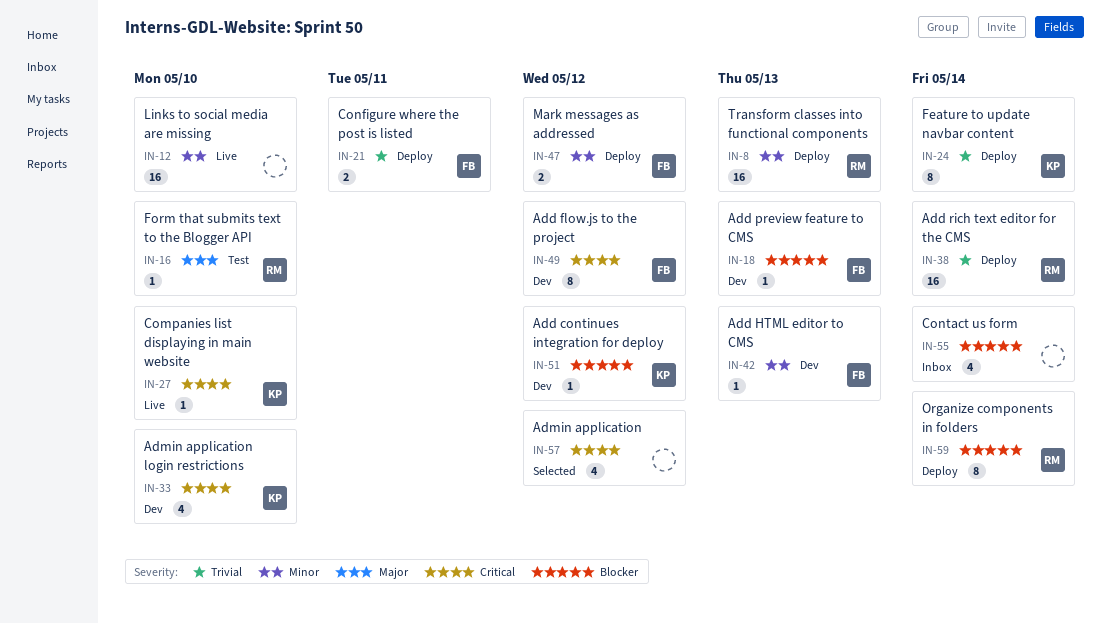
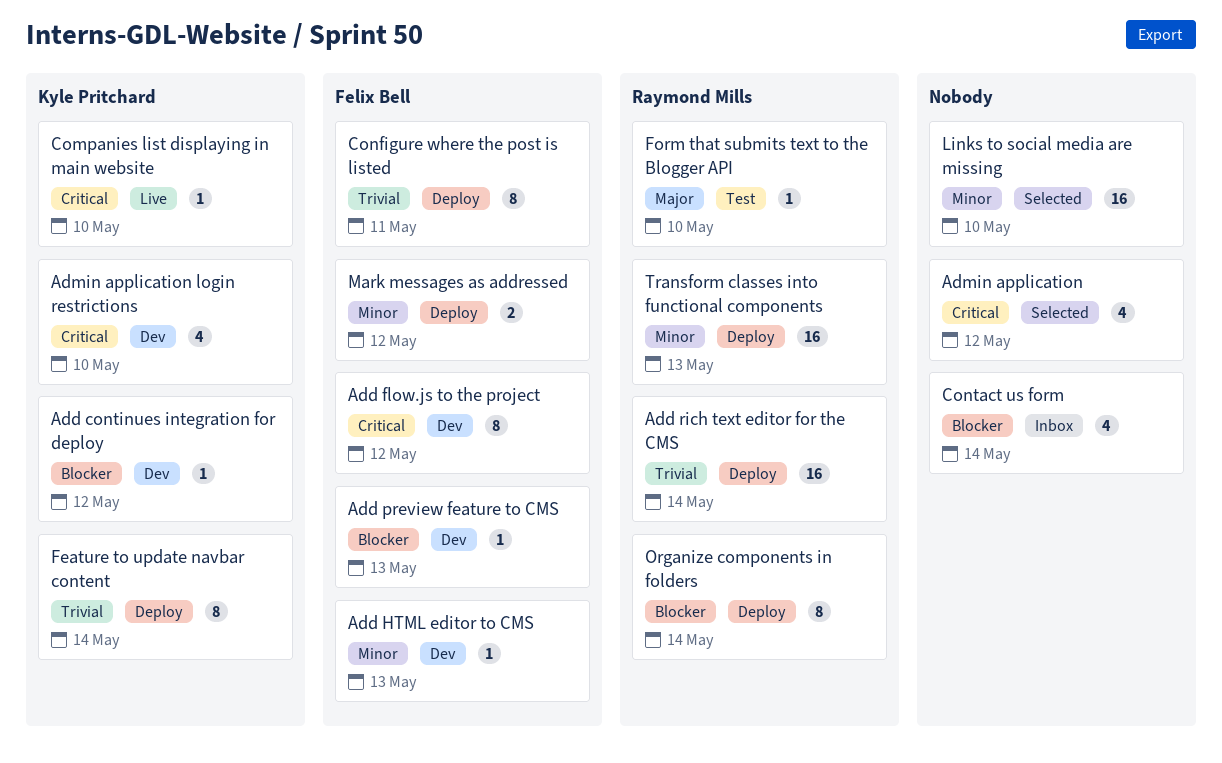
Configure where the post is listed, estimate: 2 -> 8
Links to social media are missing, status: Live -> Selected

